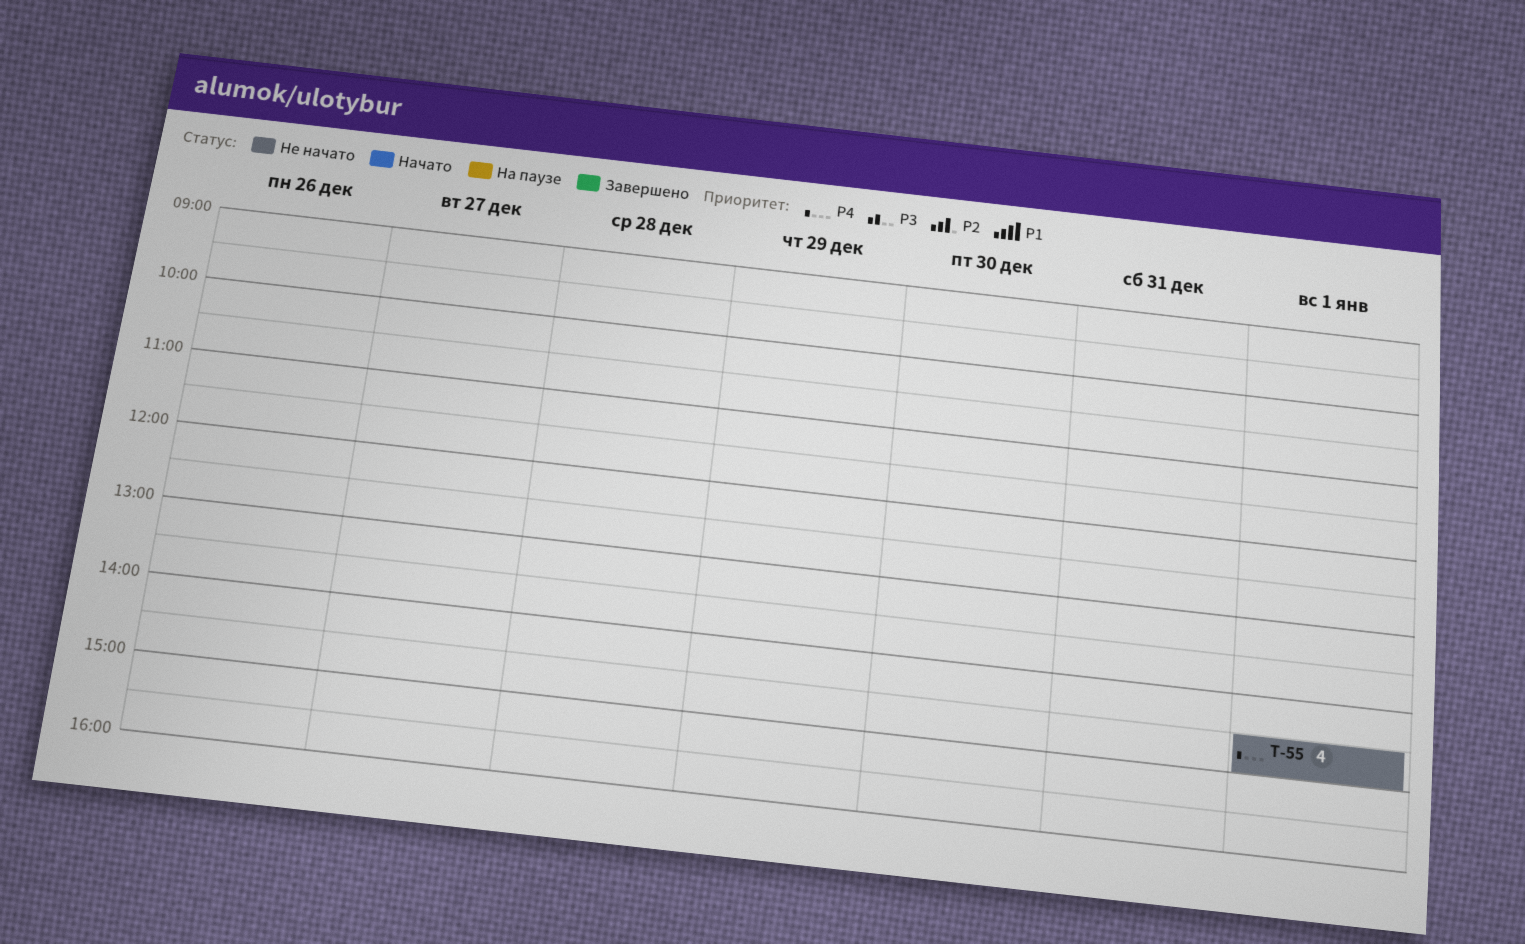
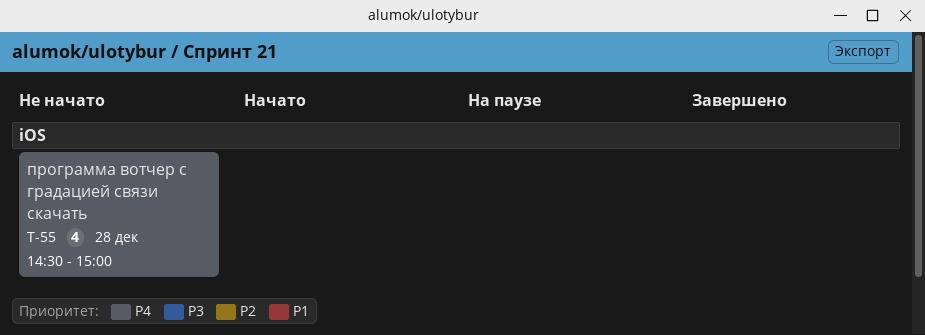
T-55, day: Jan 1 -> Dec 28

